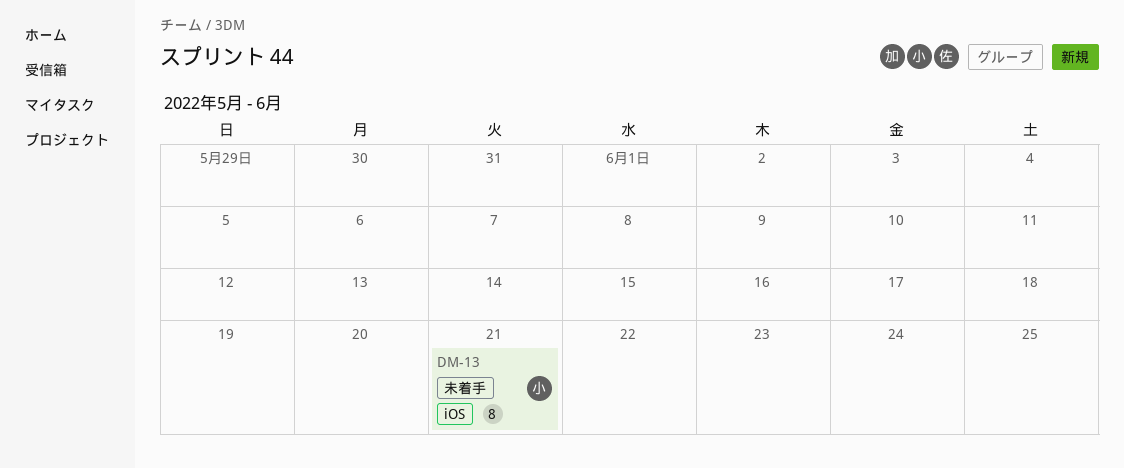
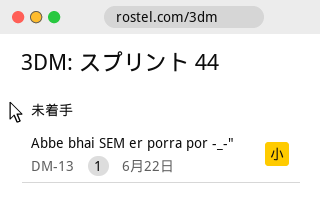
DM-13, estimate: 8 -> 1
DM-13, due: Jun 21 -> Jun 22

